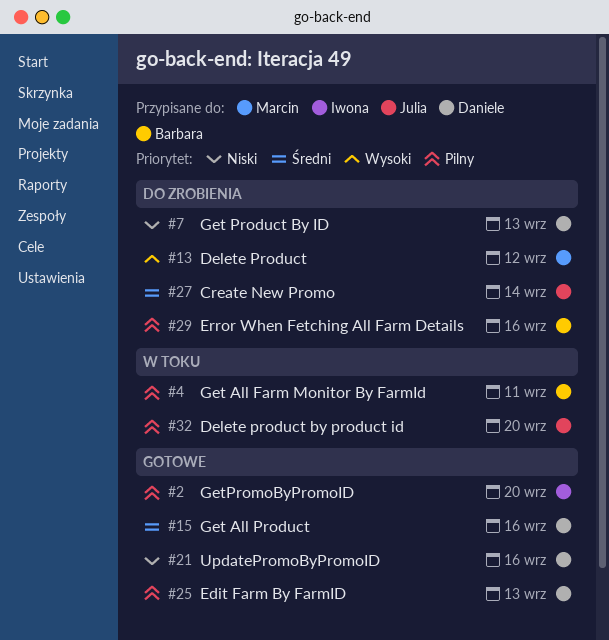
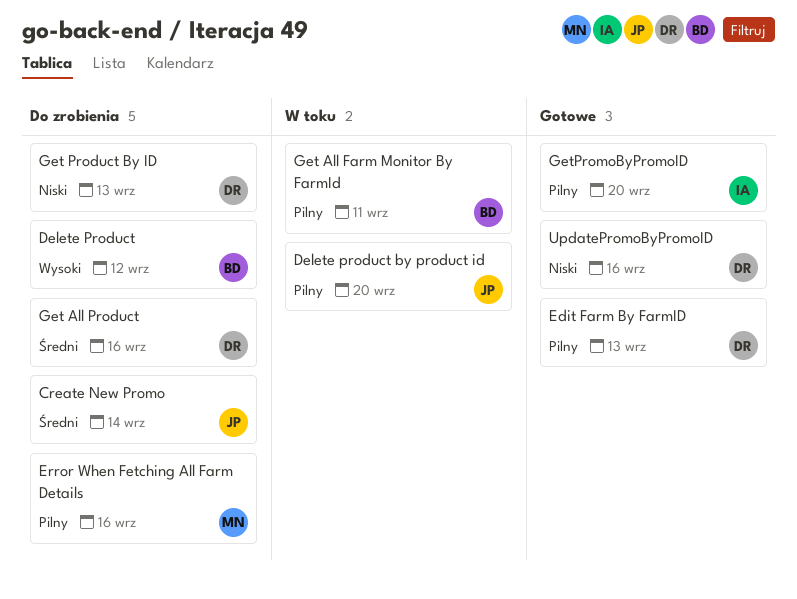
Delete Product, owner: Marcin -> Barbara
Error When Fetching All Farm Details, owner: Barbara -> Marcin
Get All Product, status: Gotowe -> Do zrobienia

